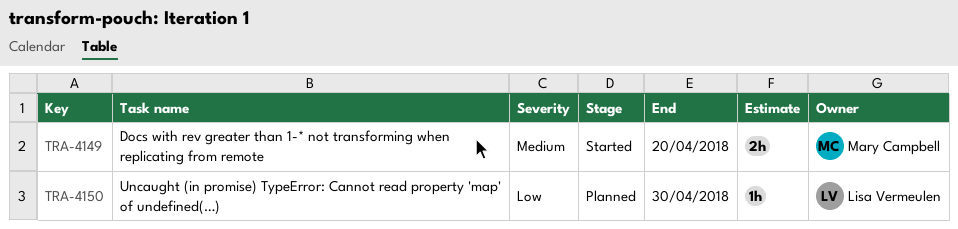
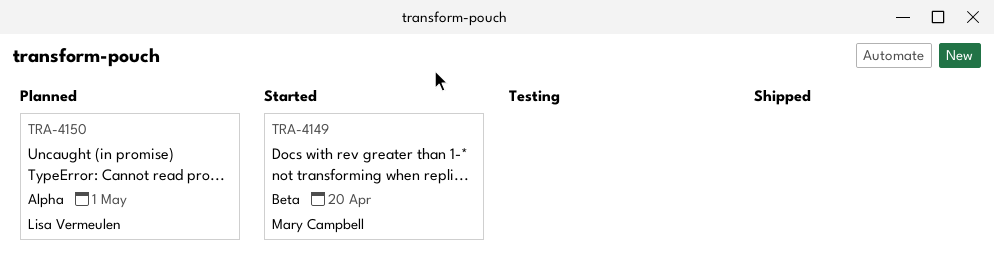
TRA-4150, due: Apr 30 -> May 1

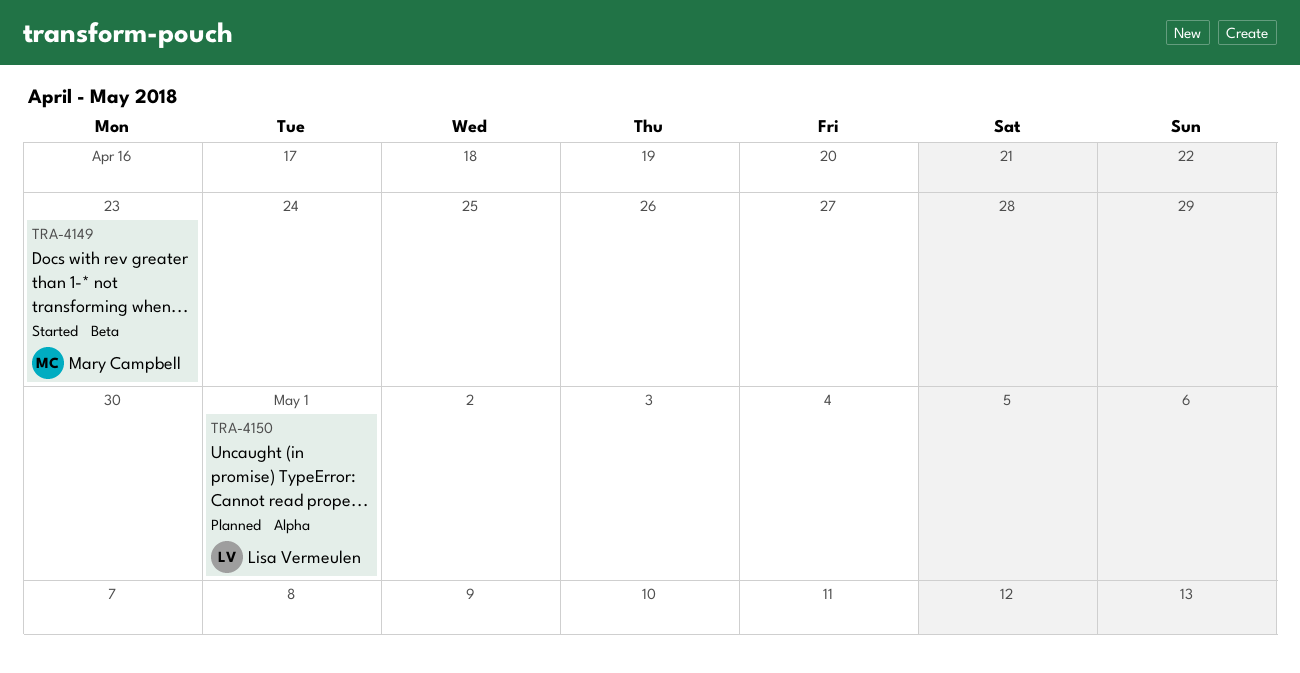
TRA-4149, due: Apr 20 -> Apr 23

